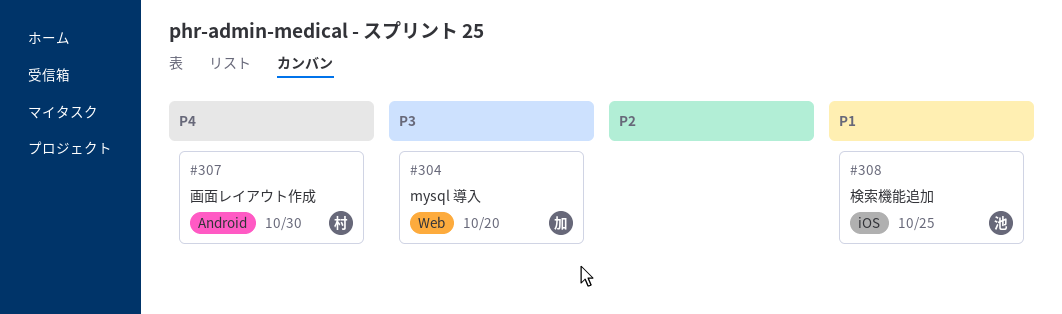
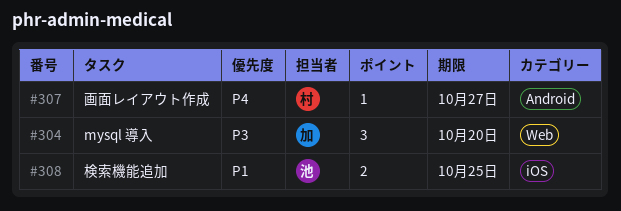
#307, due: Oct 30 -> Oct 27

